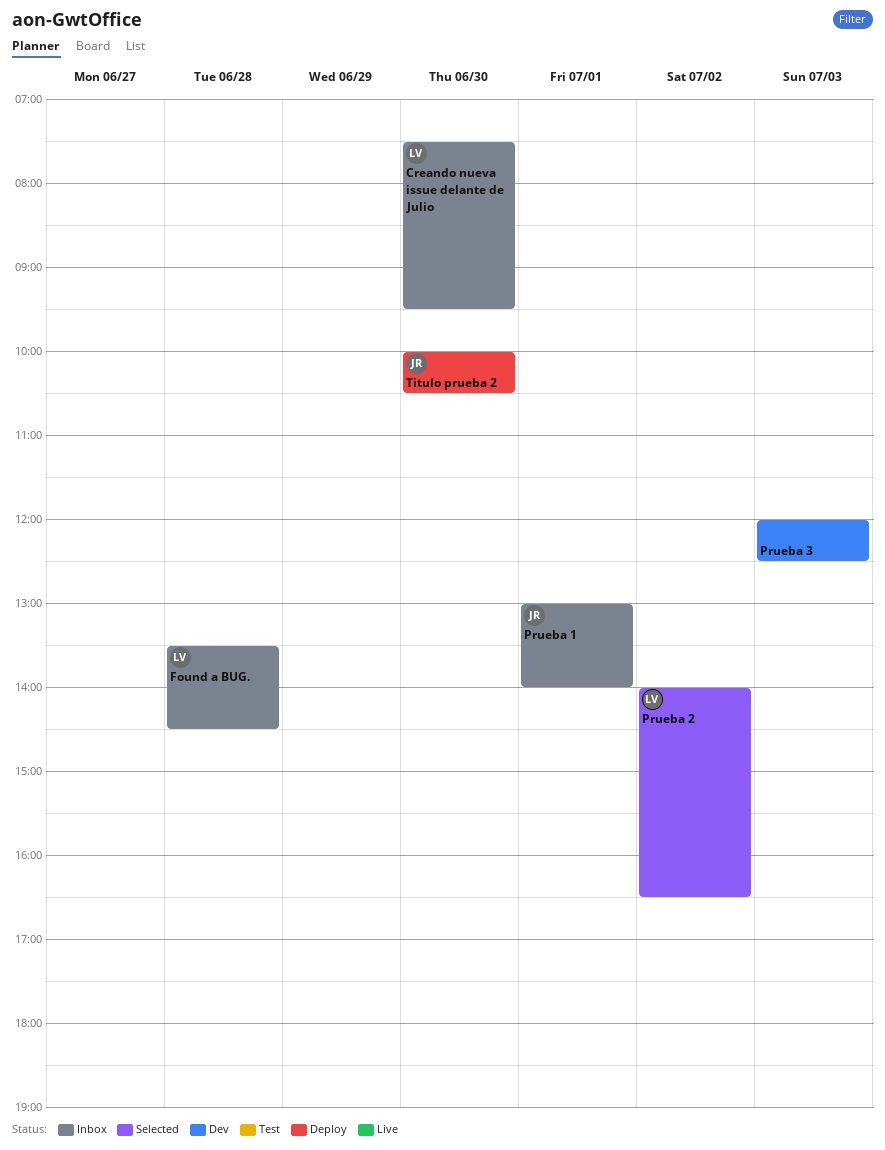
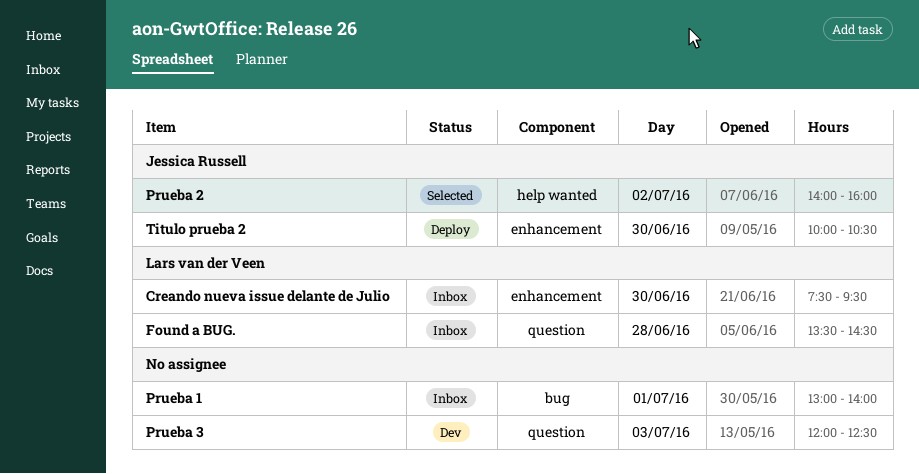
Prueba 1, owner: Jessica Russell -> none
Prueba 2, owner: Lars van der Veen -> Jessica Russell
Prueba 2, ends: 16:30 -> 16:00

